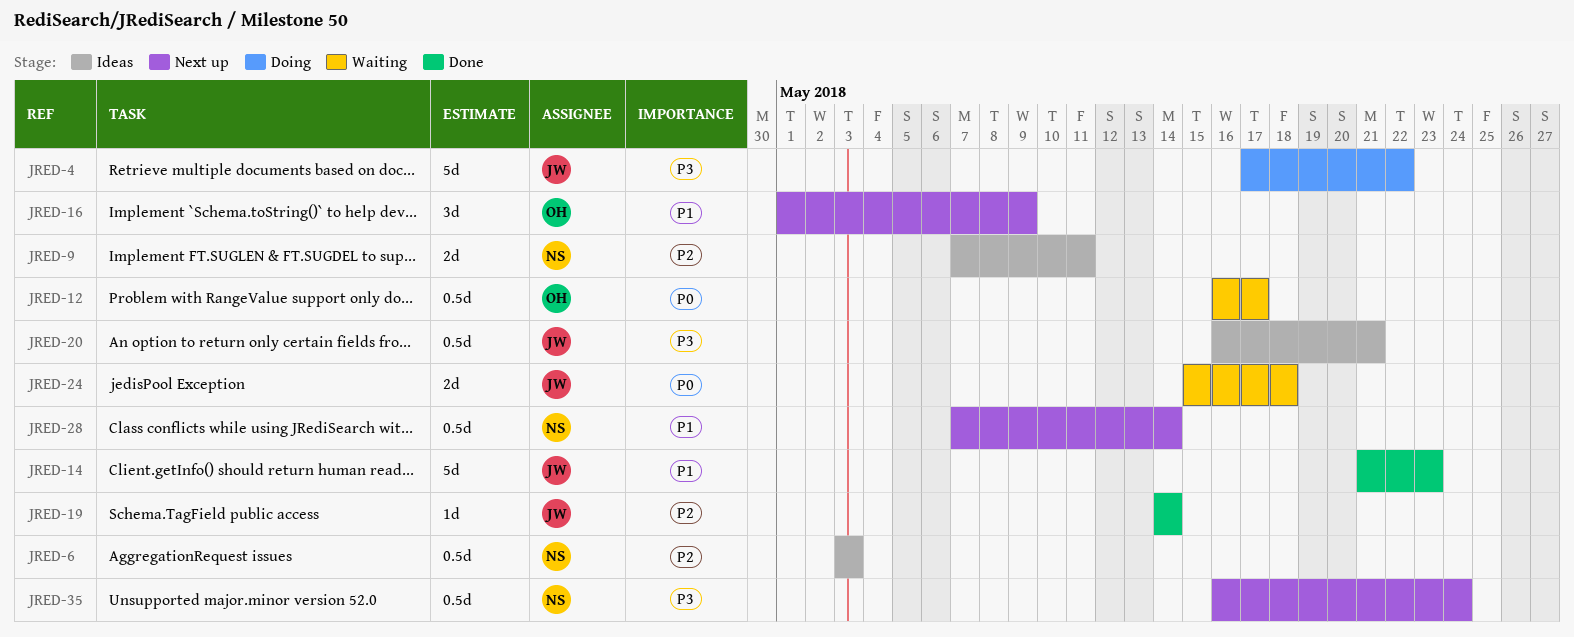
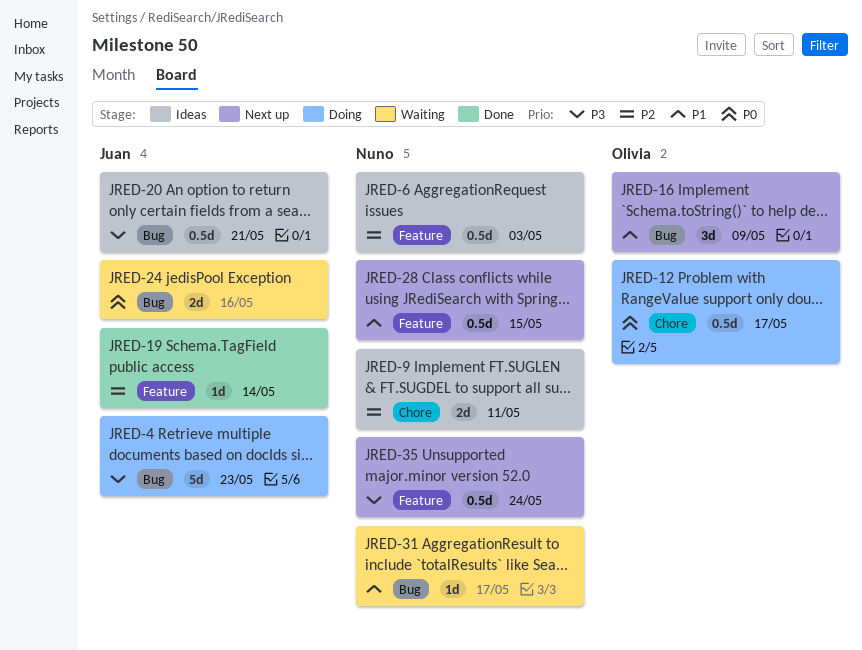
JRED-4, due: May 22 -> May 23
JRED-12, status: Waiting -> Doing
JRED-14: present -> none
JRED-24, due: May 18 -> May 16
JRED-28, due: May 14 -> May 15
JRED-31: none -> present

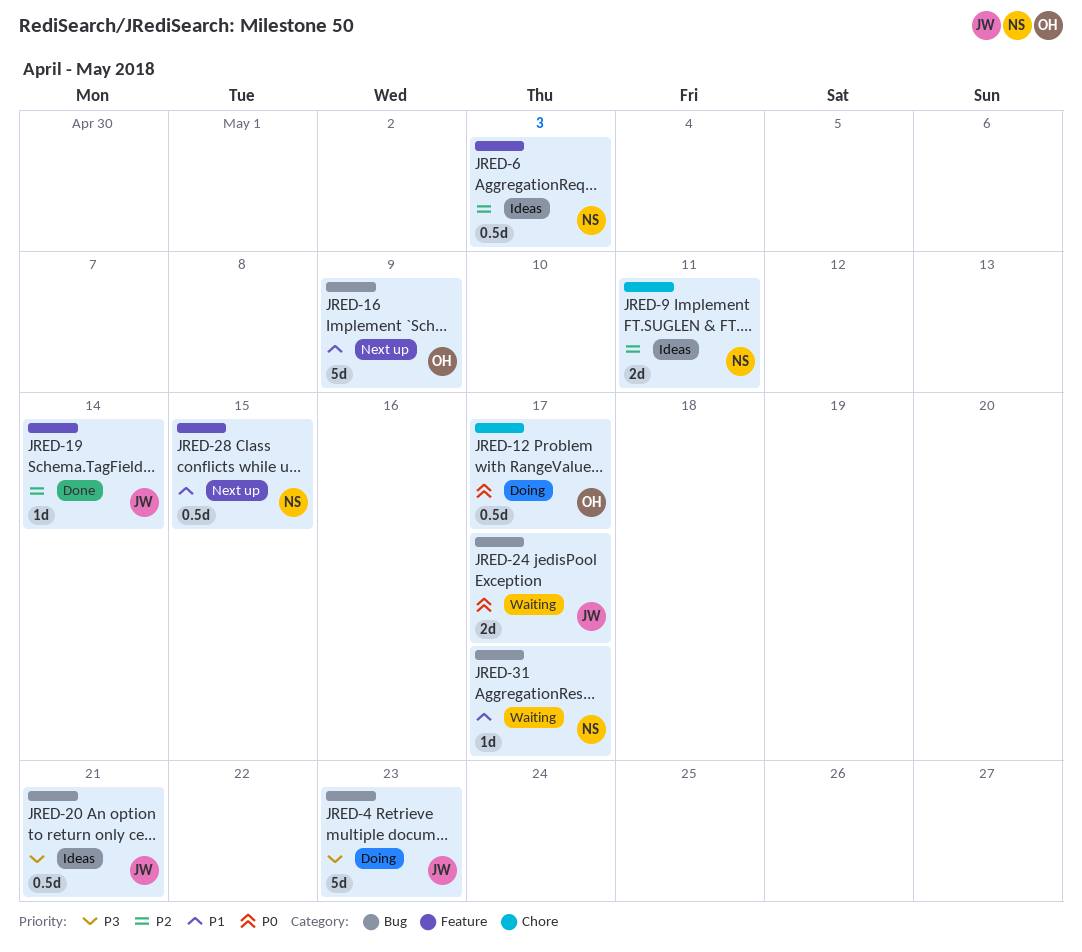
JRED-16, estimate: 3d -> 5d
JRED-24, due: May 16 -> May 17
JRED-35: present -> none

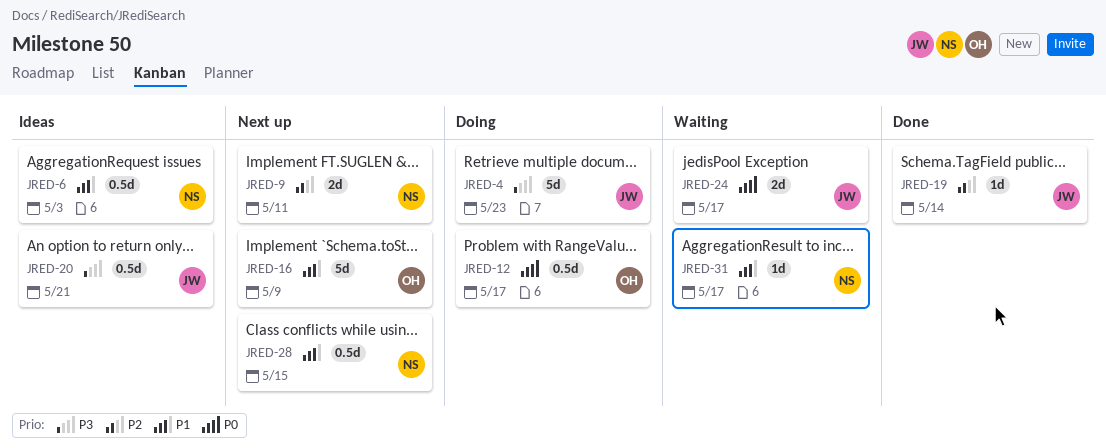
JRED-6, priority: P2 -> P1
JRED-9, status: Ideas -> Next up

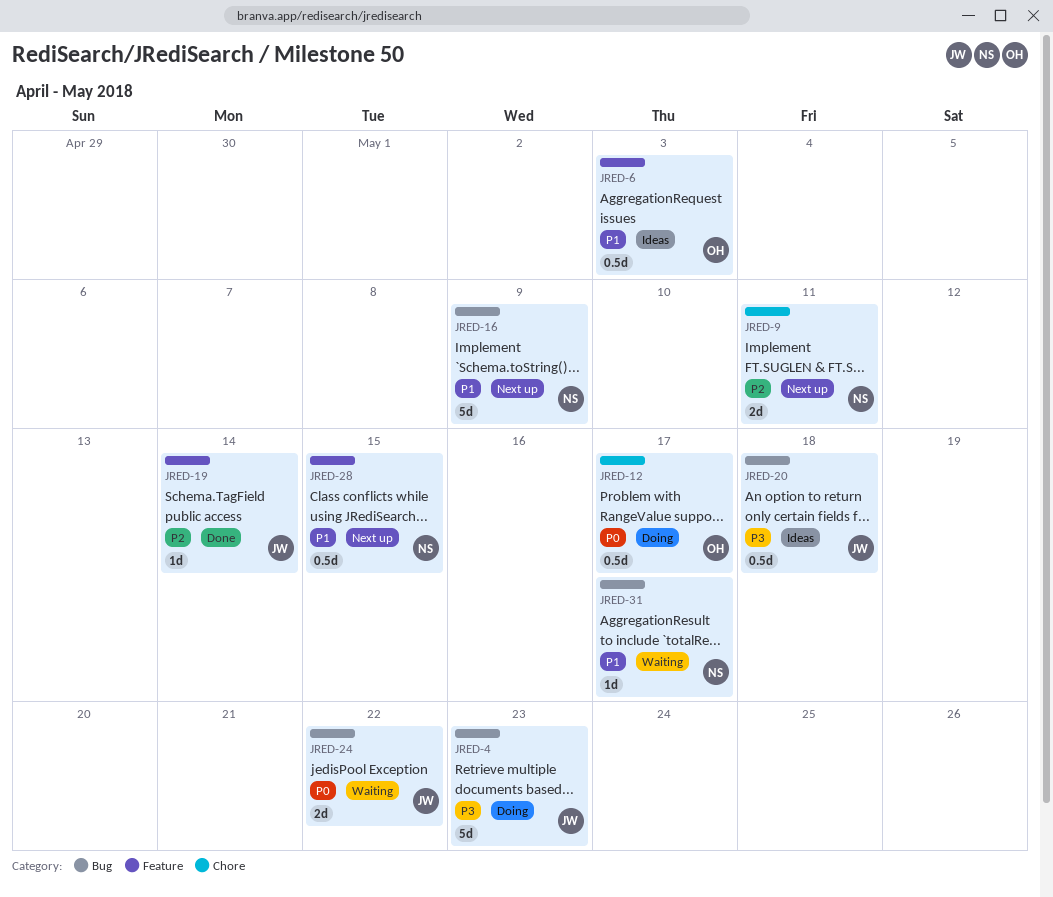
JRED-6, owner: NS -> OH
JRED-16, owner: OH -> NS
JRED-20, due: May 21 -> May 18
JRED-24, due: May 17 -> May 22

